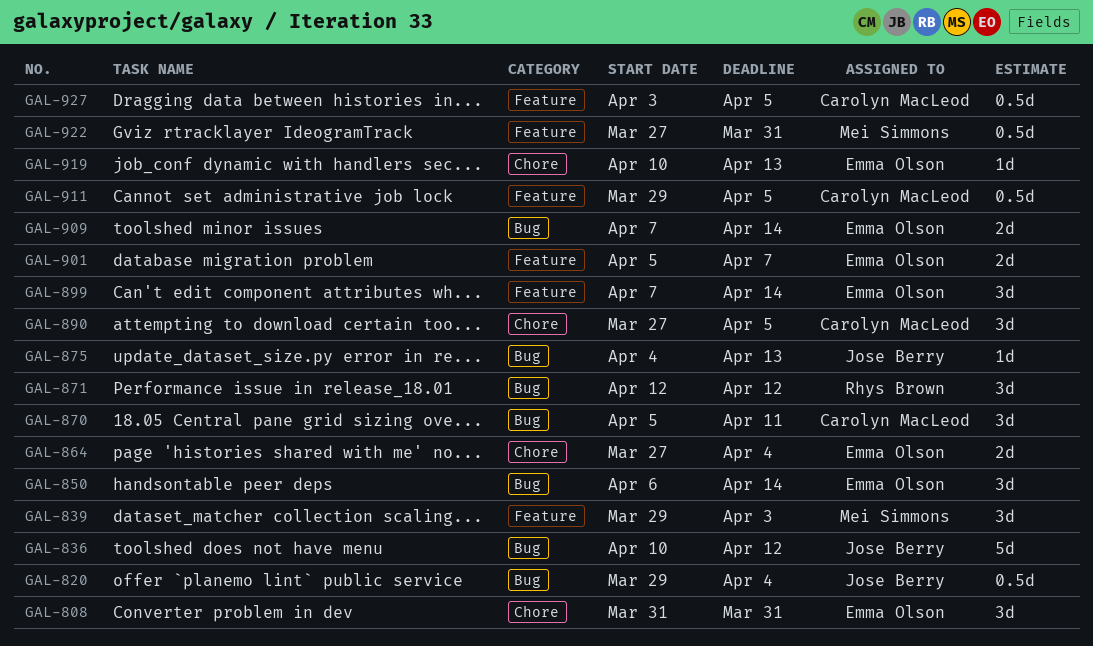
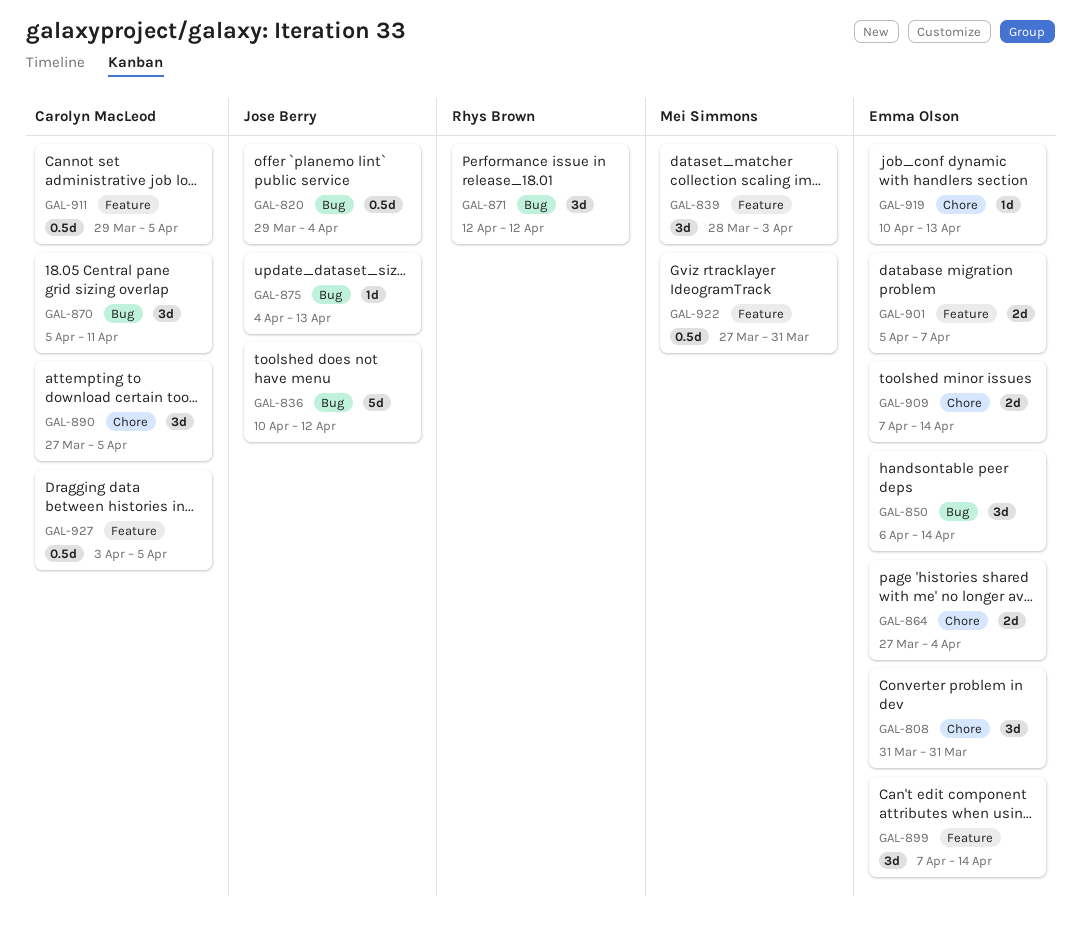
GAL-839, start: Mar 29 -> Mar 28
GAL-909, label: Bug -> Chore

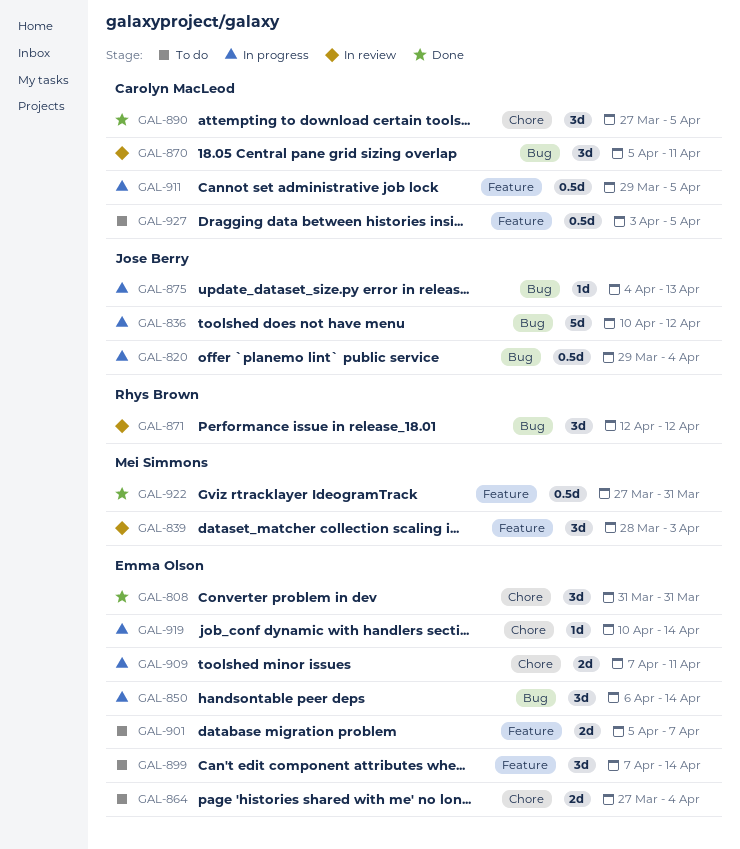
GAL-909, due: Apr 14 -> Apr 11
GAL-919, due: Apr 13 -> Apr 14

